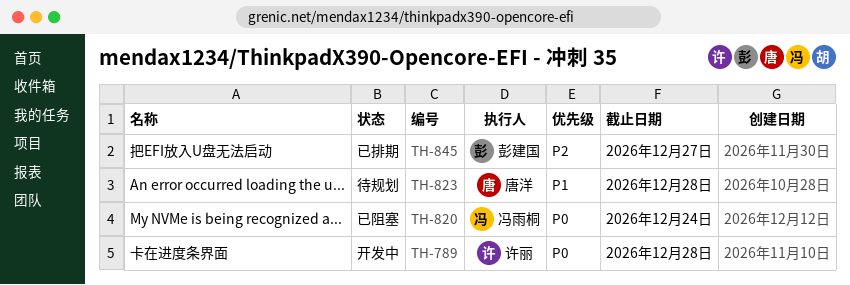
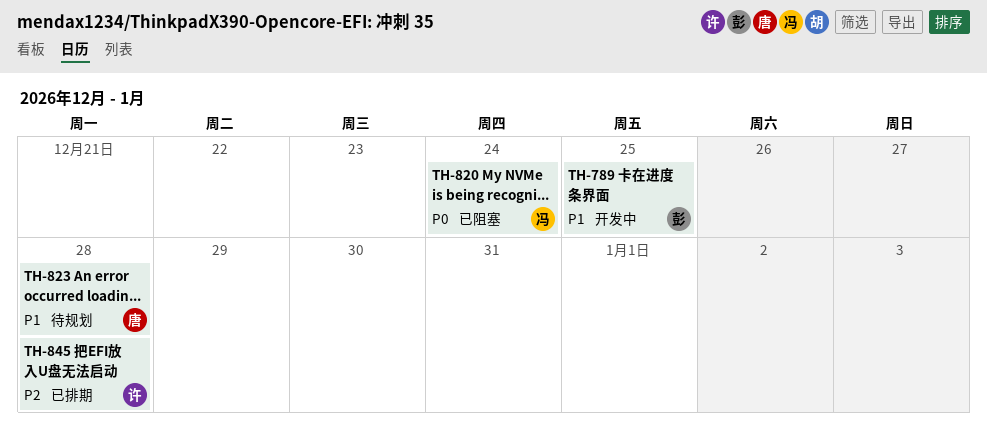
TH-789, owner: 许丽 -> 彭建国
TH-789, priority: P0 -> P1
TH-789, due: Dec 28 -> Dec 25
TH-845, owner: 彭建国 -> 许丽
TH-845, due: Dec 27 -> Dec 28

